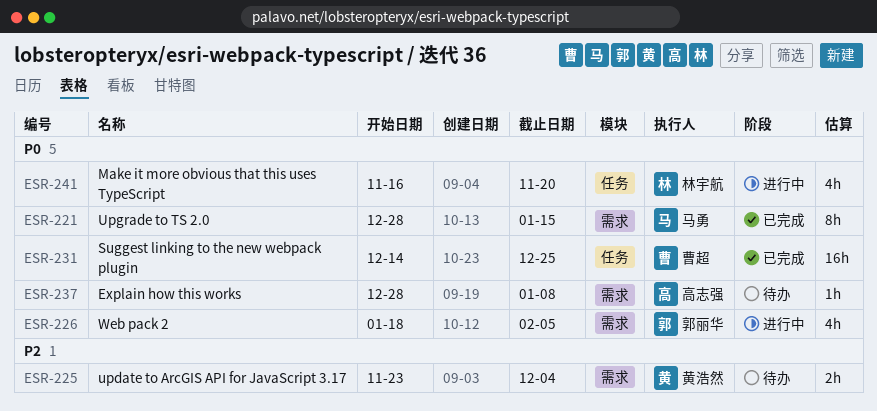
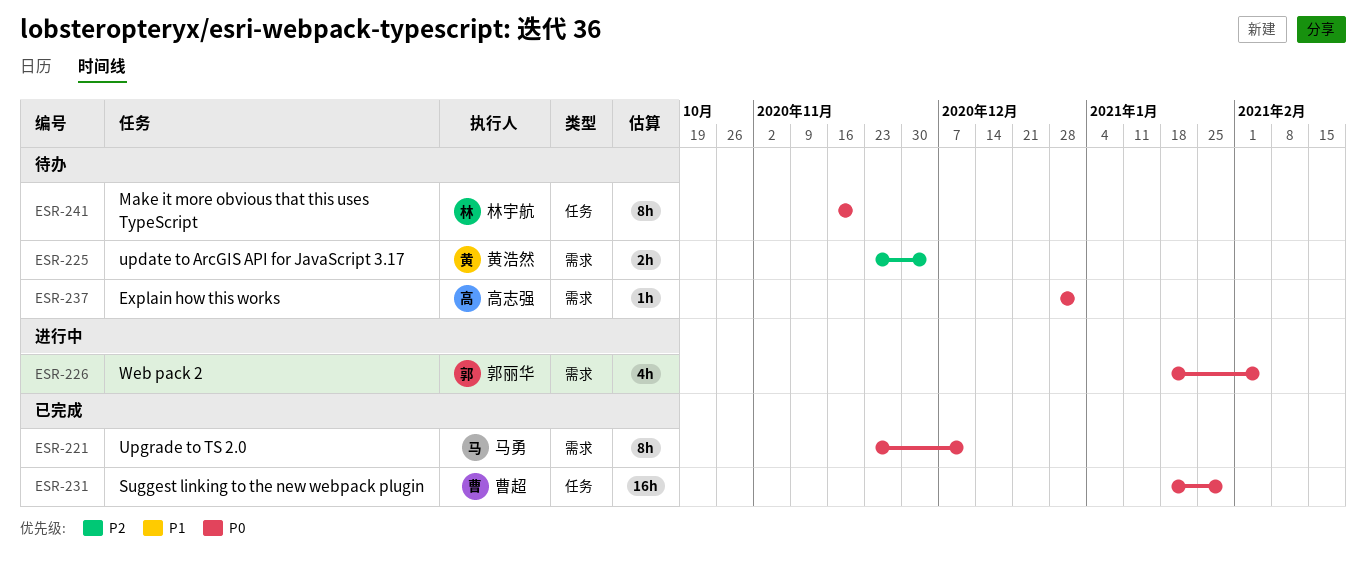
ESR-221, start: Dec 28 -> Nov 23
ESR-221, due: Jan 15 -> Dec 11
ESR-231, start: Dec 14 -> Jan 18
ESR-231, due: Dec 25 -> Jan 29
ESR-237, due: Jan 8 -> Jan 1
ESR-241, status: 进行中 -> 待办
ESR-241, estimate: 4h -> 8h

